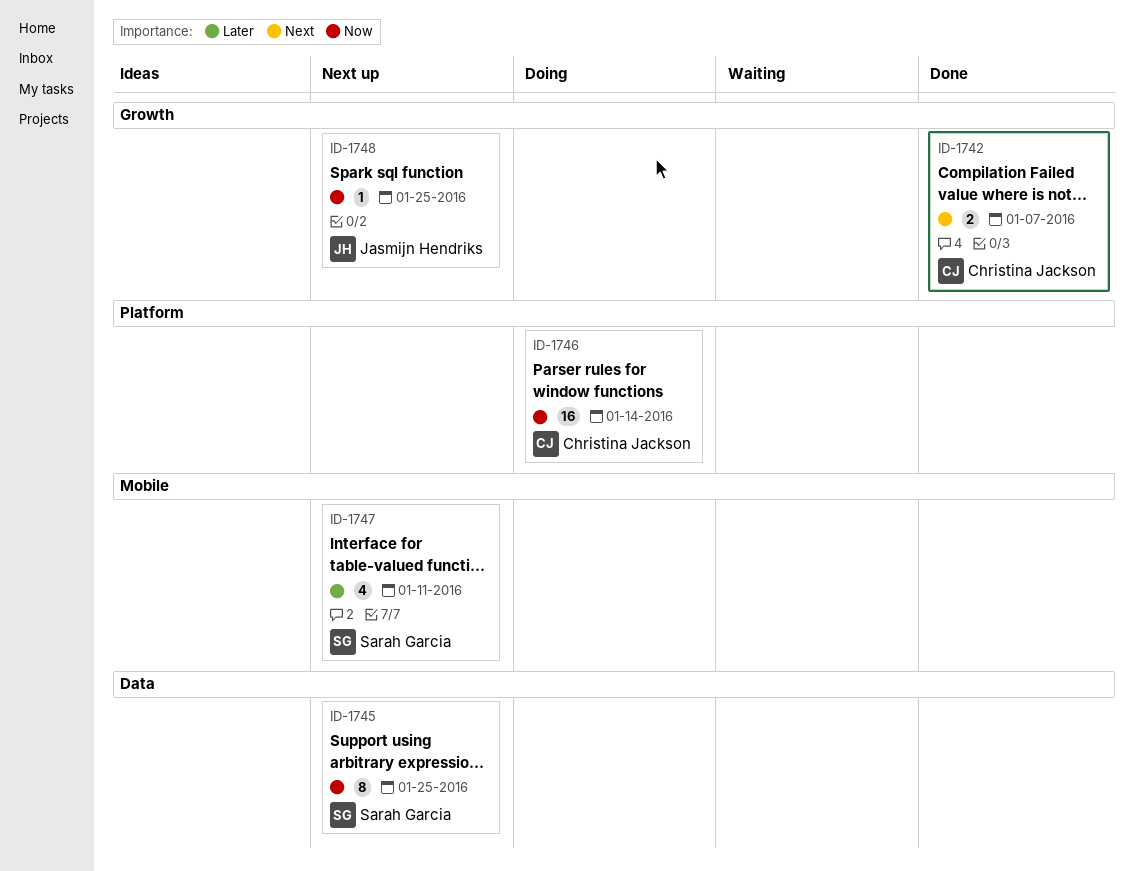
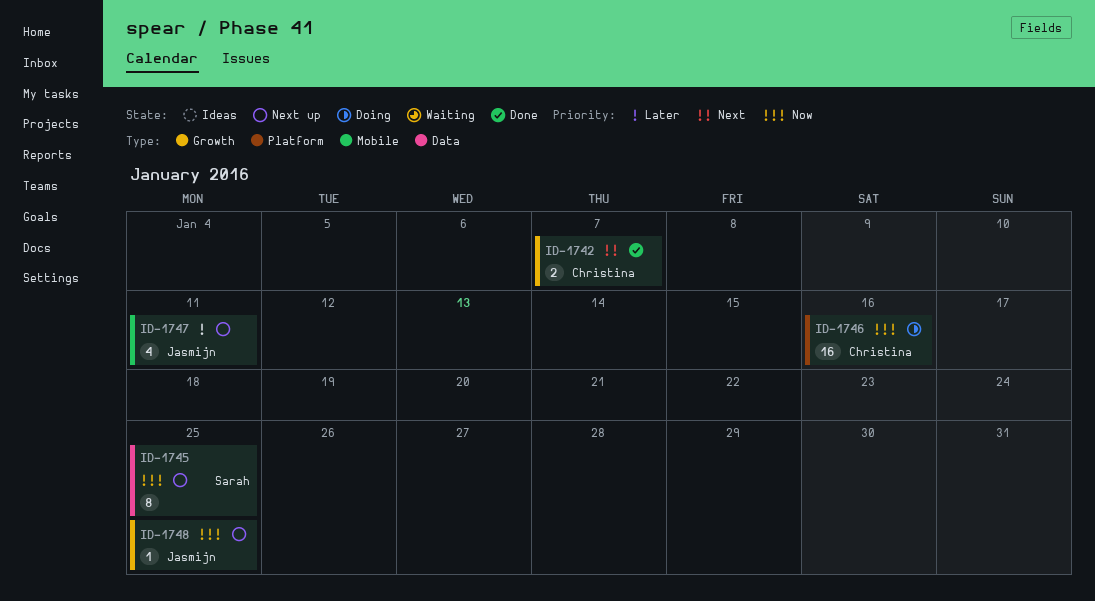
ID-1746, due: Jan 14 -> Jan 16
ID-1747, owner: Sarah Garcia -> Jasmijn Hendriks

